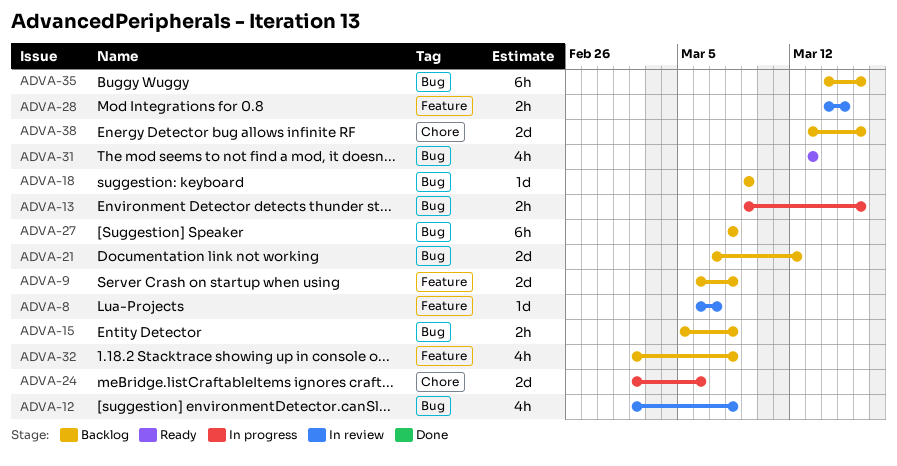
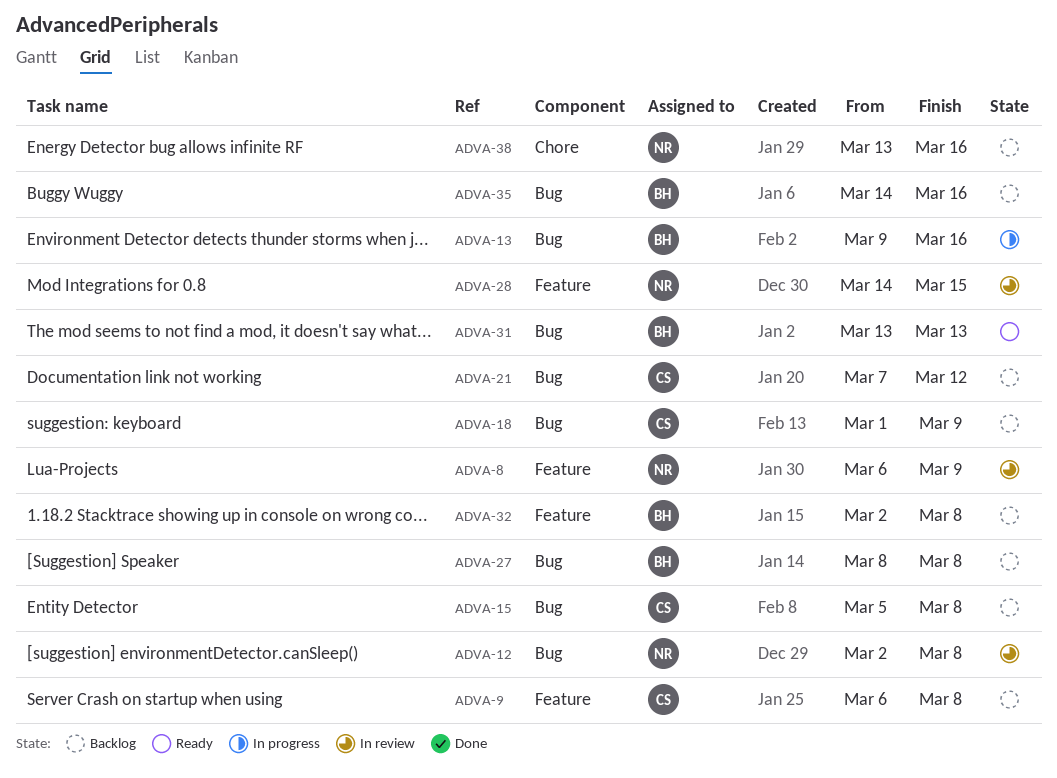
ADVA-8, due: Mar 7 -> Mar 9
ADVA-18, start: Mar 9 -> Mar 1
ADVA-24: present -> none

